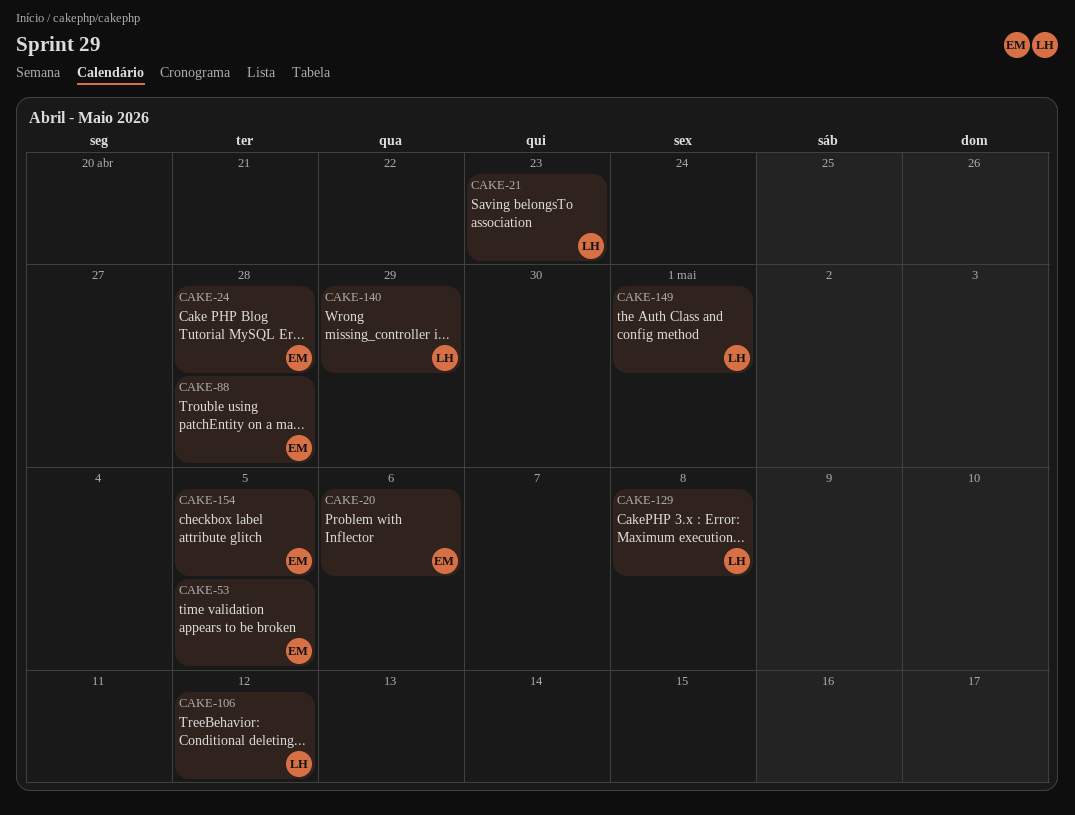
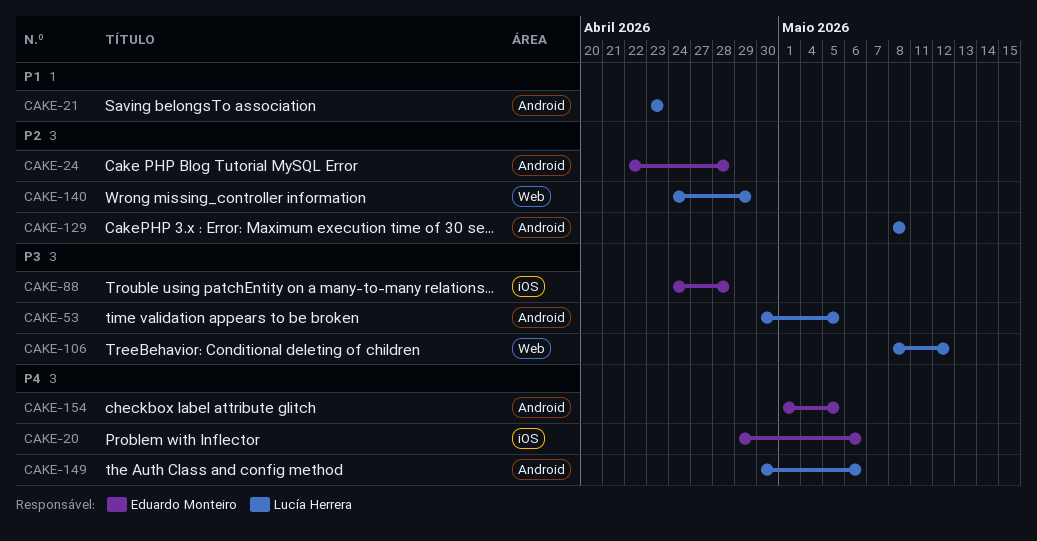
CAKE-53, owner: Eduardo Monteiro -> Lucía Herrera
CAKE-149, due: May 1 -> May 6

